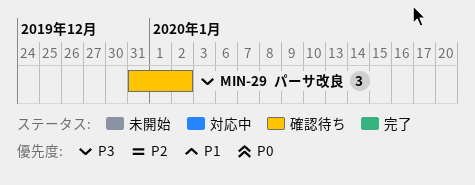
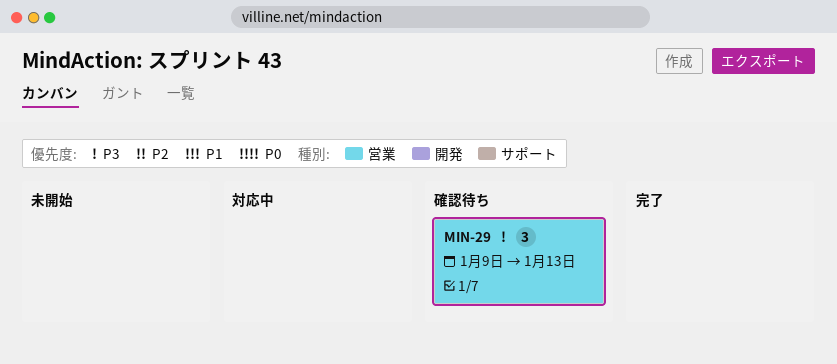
MIN-29, start: Dec 31 -> Jan 9
MIN-29, due: Jan 2 -> Jan 13

